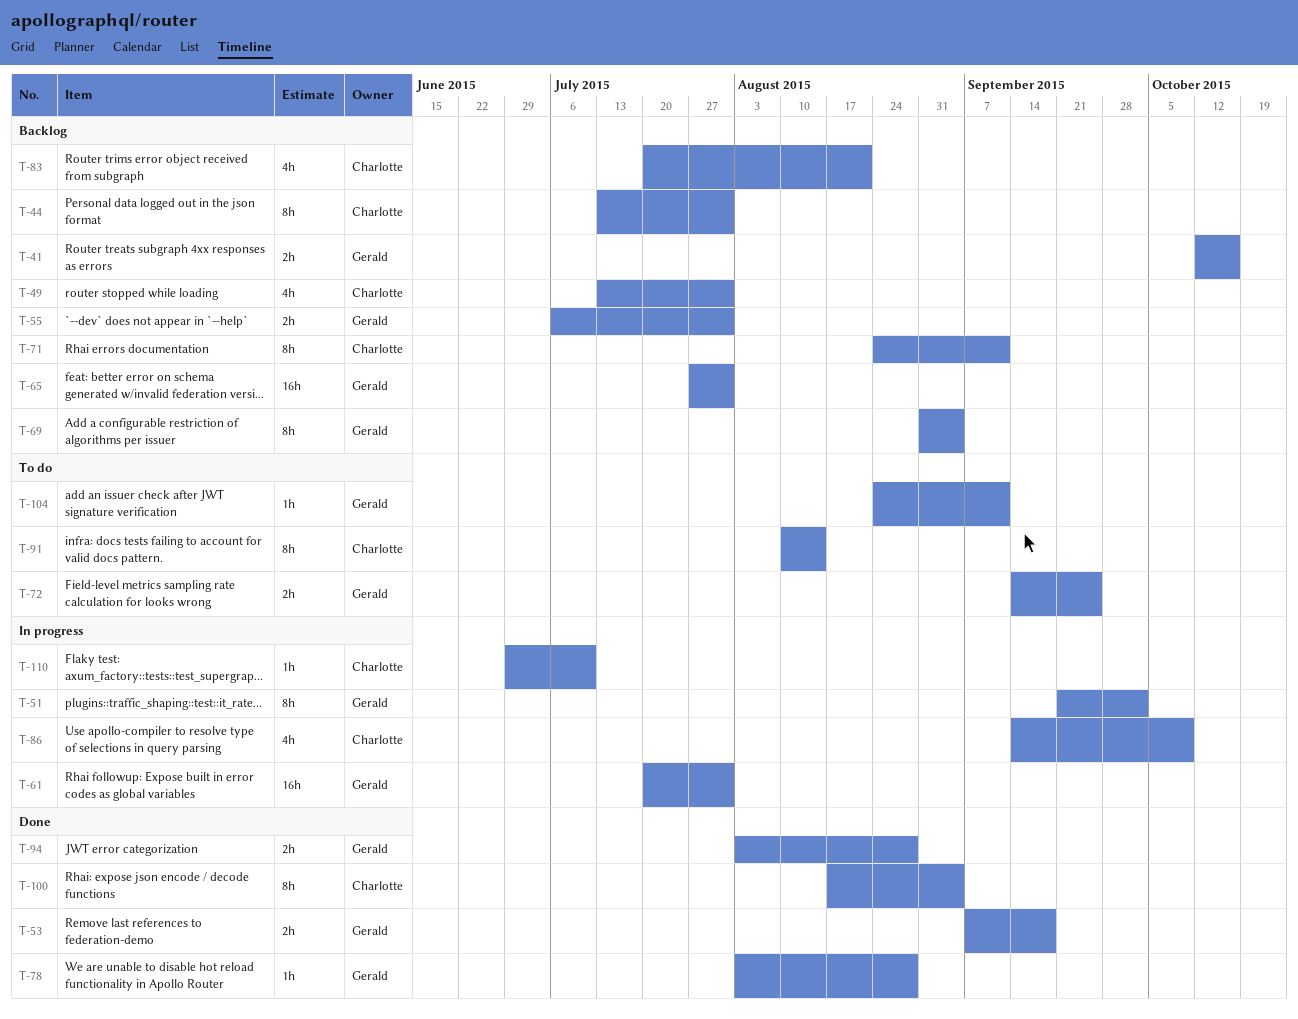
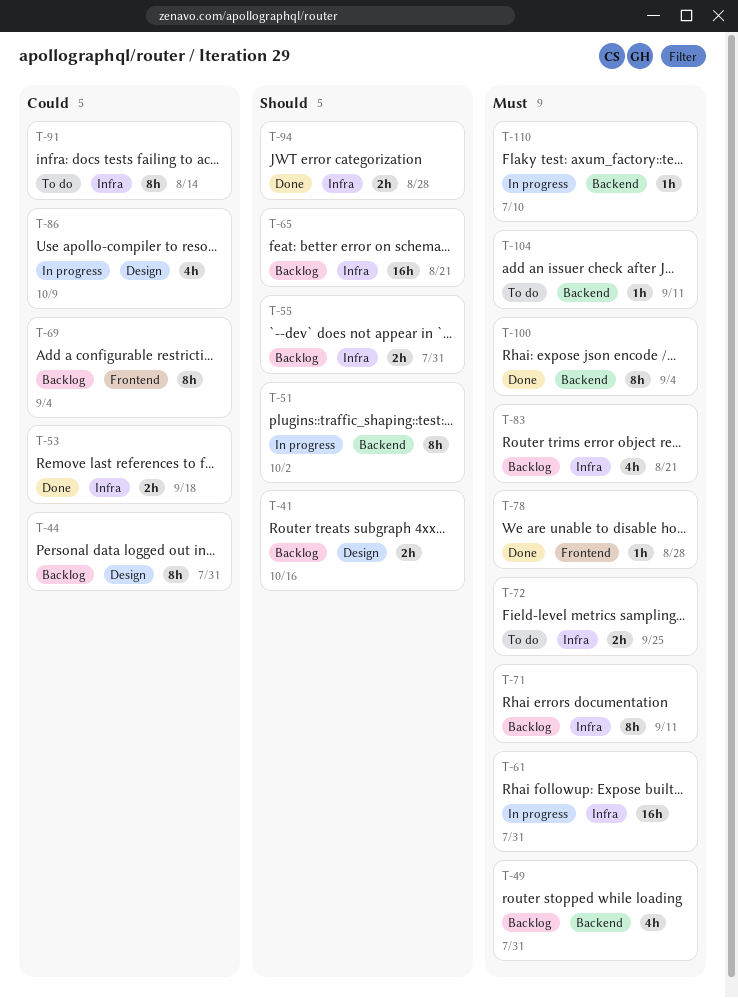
T-65, due: Jul 31 -> Aug 21

